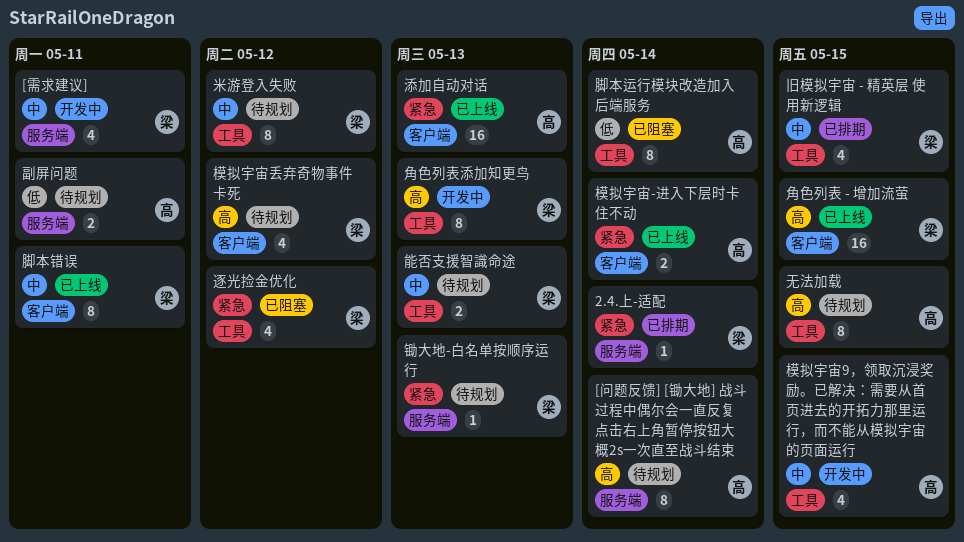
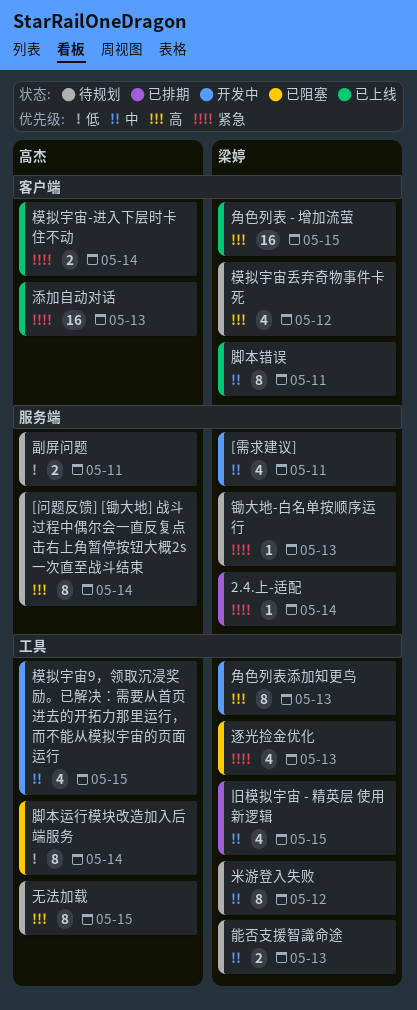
逐光捡金优化, due: May 12 -> May 13

